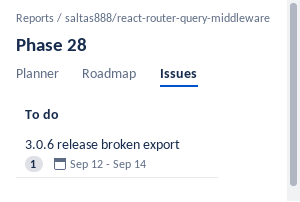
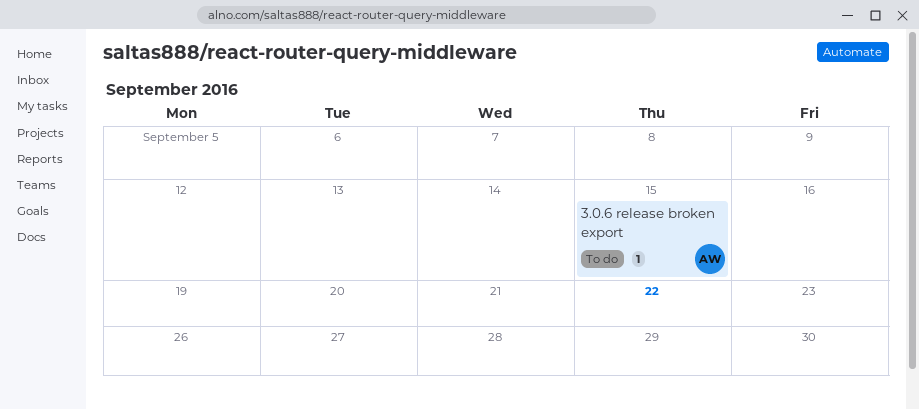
3.0.6 release broken export, due: Sep 14 -> Sep 15

